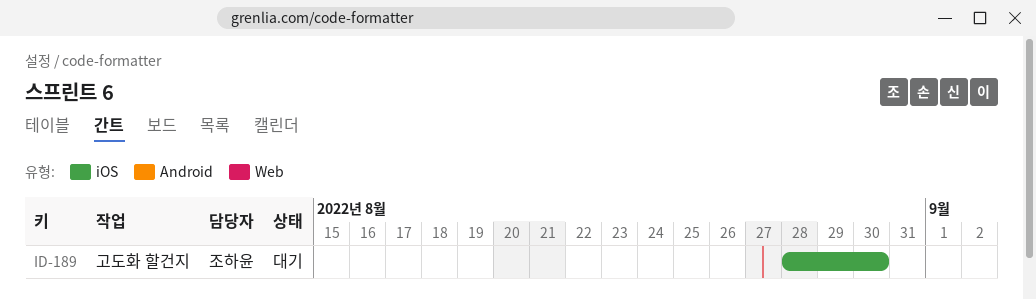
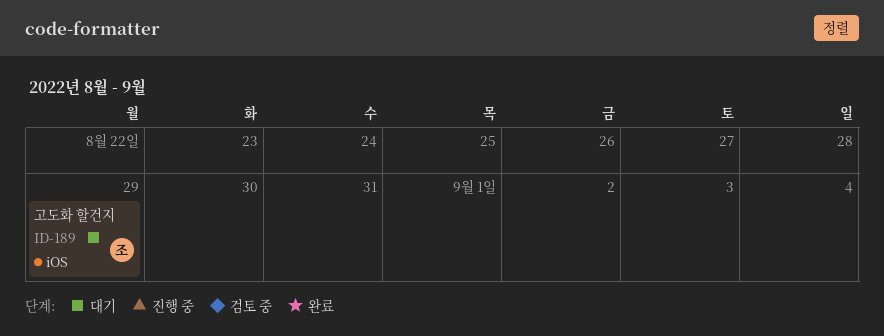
ID-189, due: Aug 30 -> Aug 29

